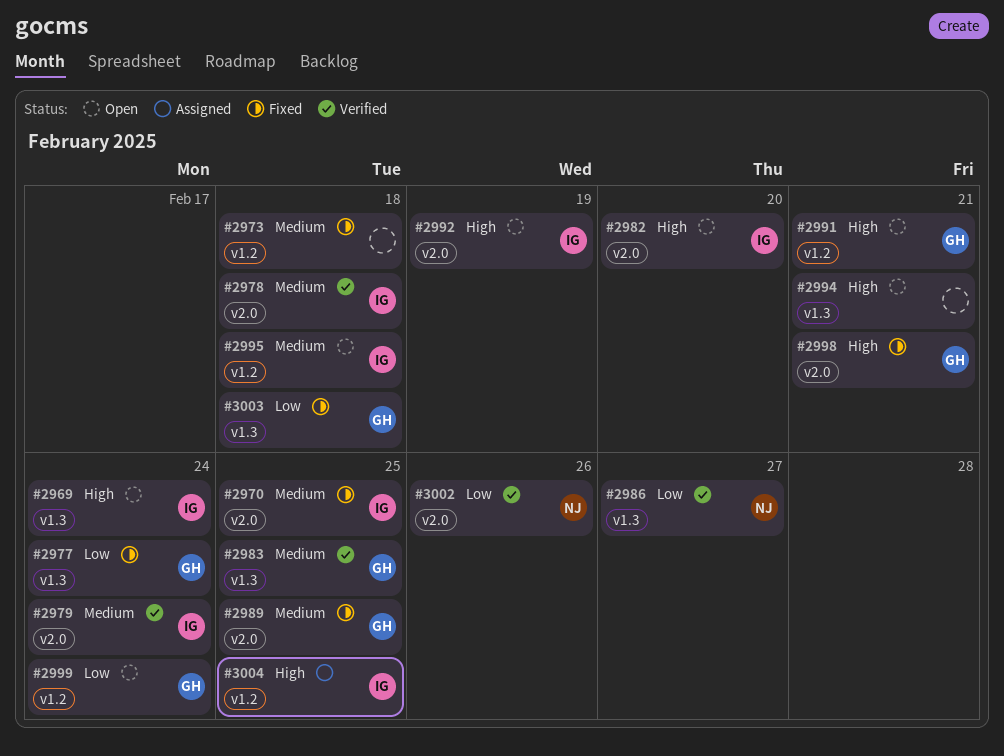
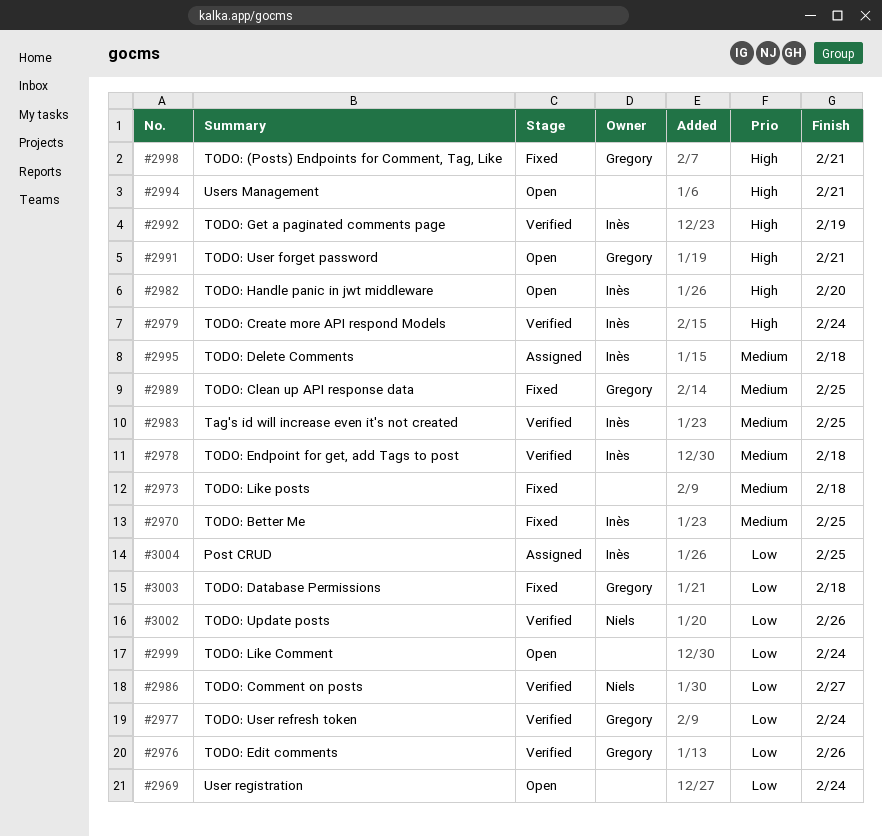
#2969, owner: Inès -> none
#2969, priority: High -> Low
#2976: none -> present
#2977, status: Fixed -> Verified
#2979, priority: Medium -> High
#2983, owner: Gregory -> Inès
#2992, status: Open -> Verified
#2995, status: Open -> Assigned
#2999, owner: Gregory -> none
#3004, priority: High -> Low

